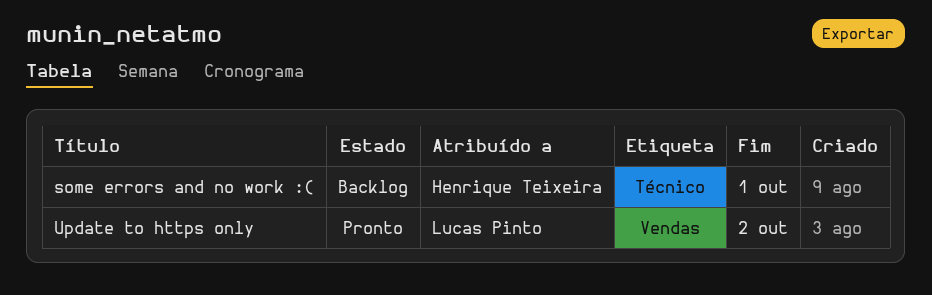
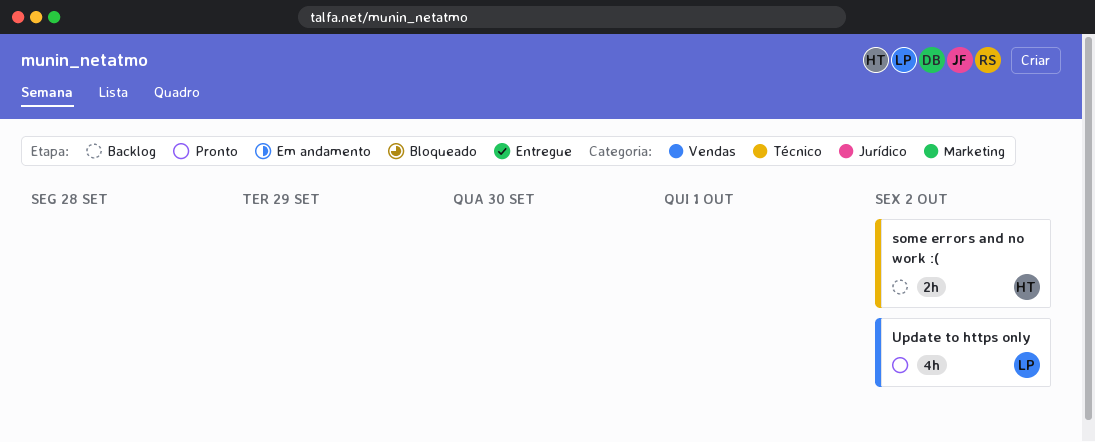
some errors and no work :(, due: Oct 1 -> Oct 2

